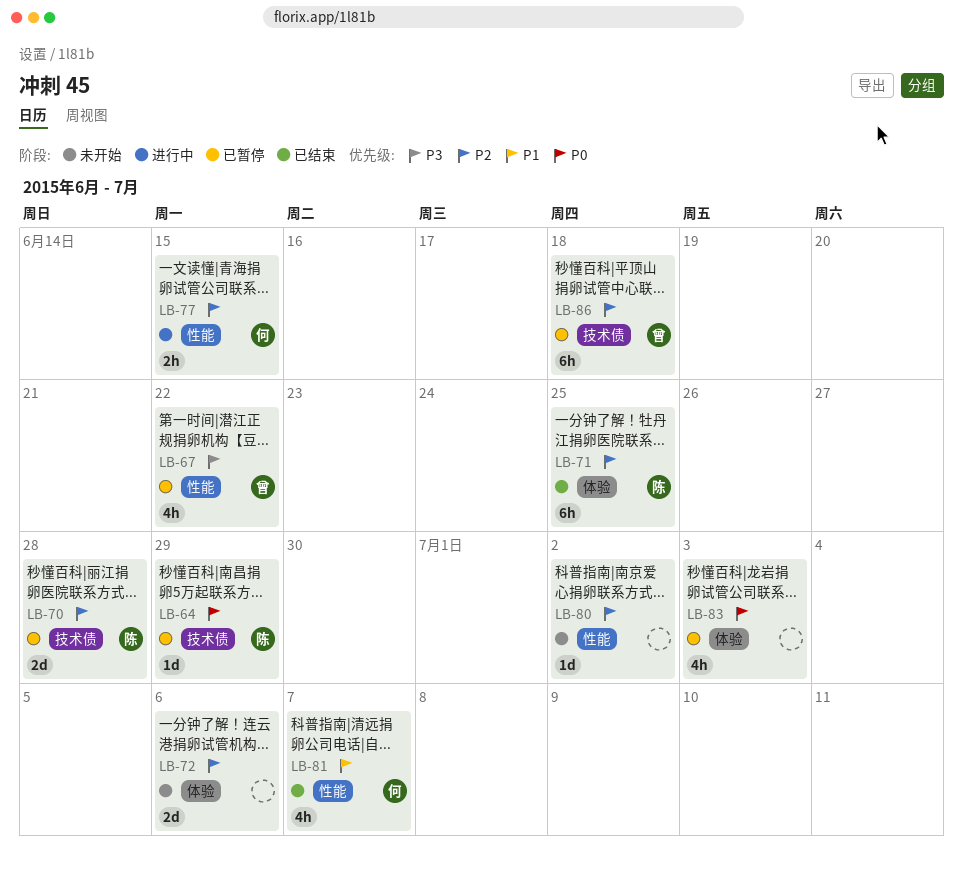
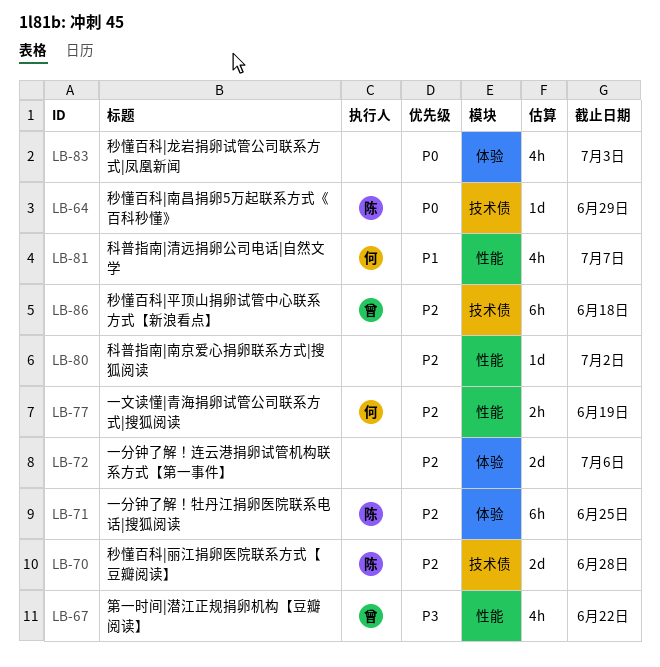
LB-77, due: Jun 15 -> Jun 19

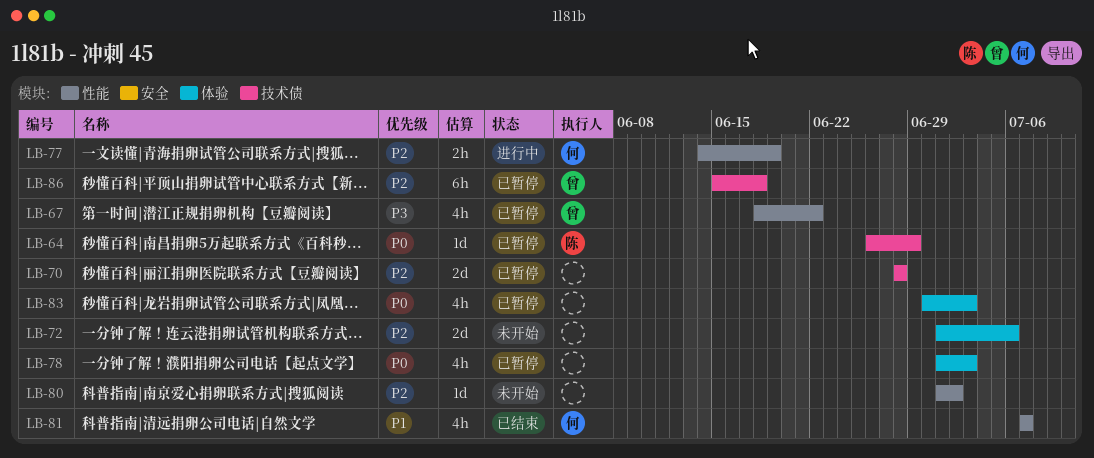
LB-70, owner: 陈 -> none
LB-71: present -> none
LB-78: none -> present

